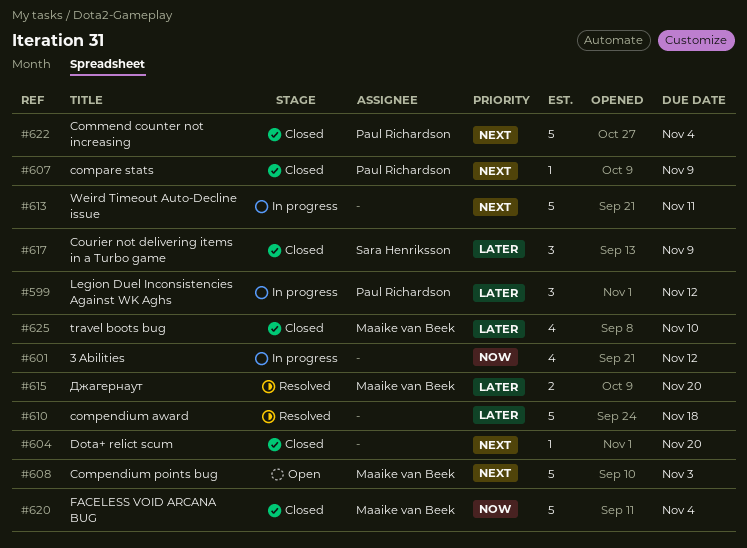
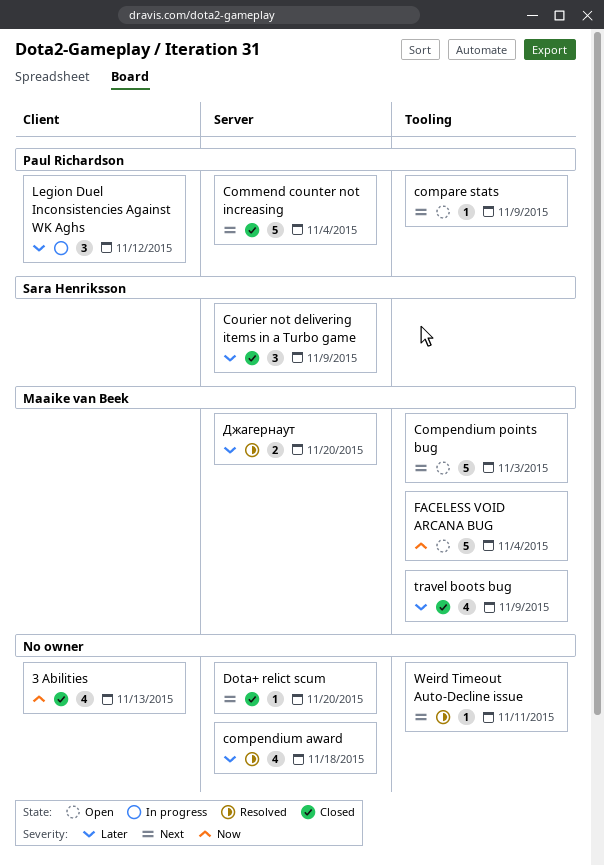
3 Abilities, status: In progress -> Closed
3 Abilities, due: Nov 12 -> Nov 13
compare stats, status: Closed -> Open
compendium award, estimate: 5 -> 4
FACELESS VOID ARCANA BUG, status: Closed -> Open
travel boots bug, due: Nov 10 -> Nov 9
Weird Timeout Auto-Decline issue, status: In progress -> Resolved
Weird Timeout Auto-Decline issue, estimate: 5 -> 1

